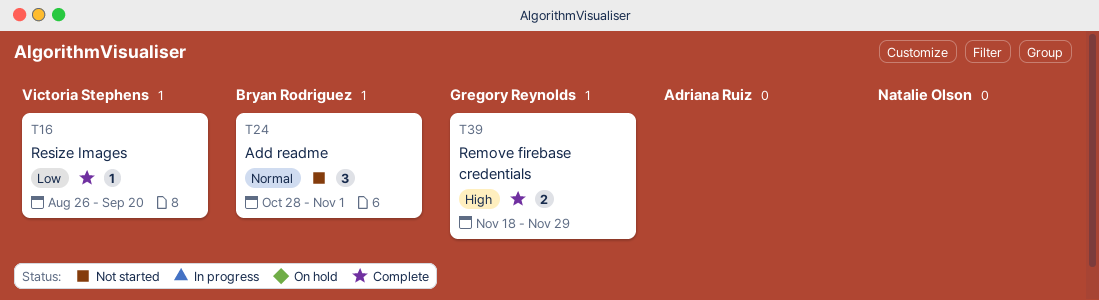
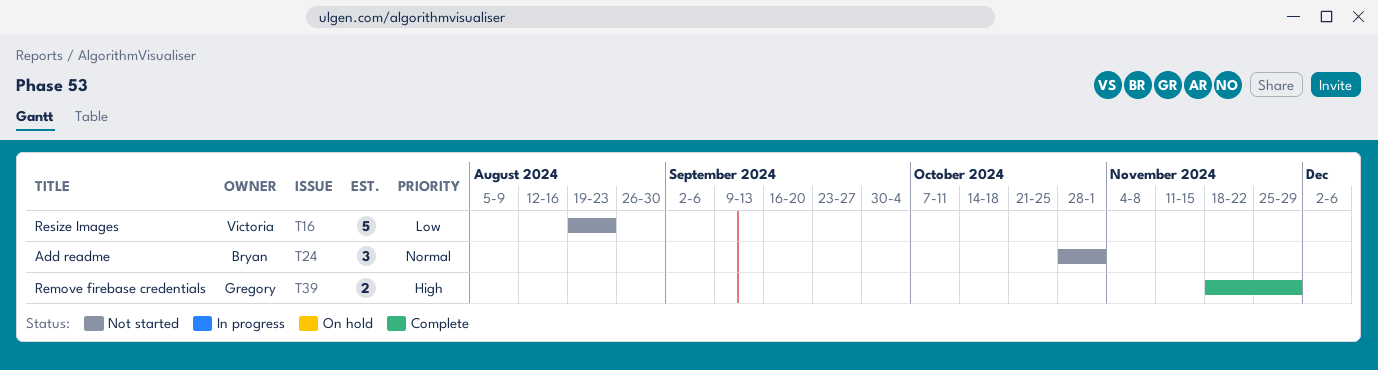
T16, status: Complete -> Not started
T16, estimate: 1 -> 5
T16, start: Aug 26 -> Aug 19
T16, due: Sep 20 -> Aug 23

